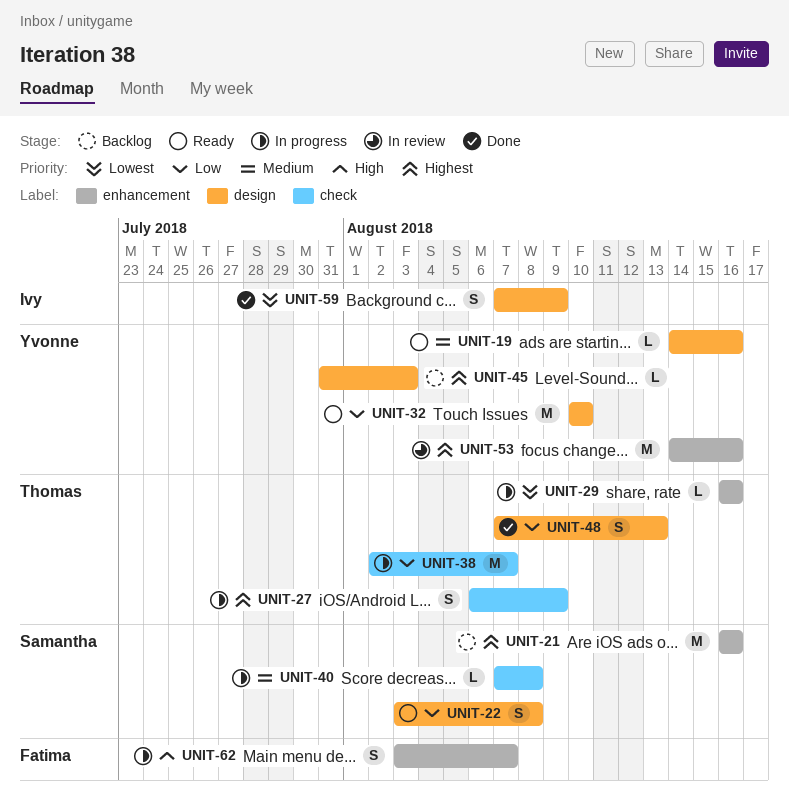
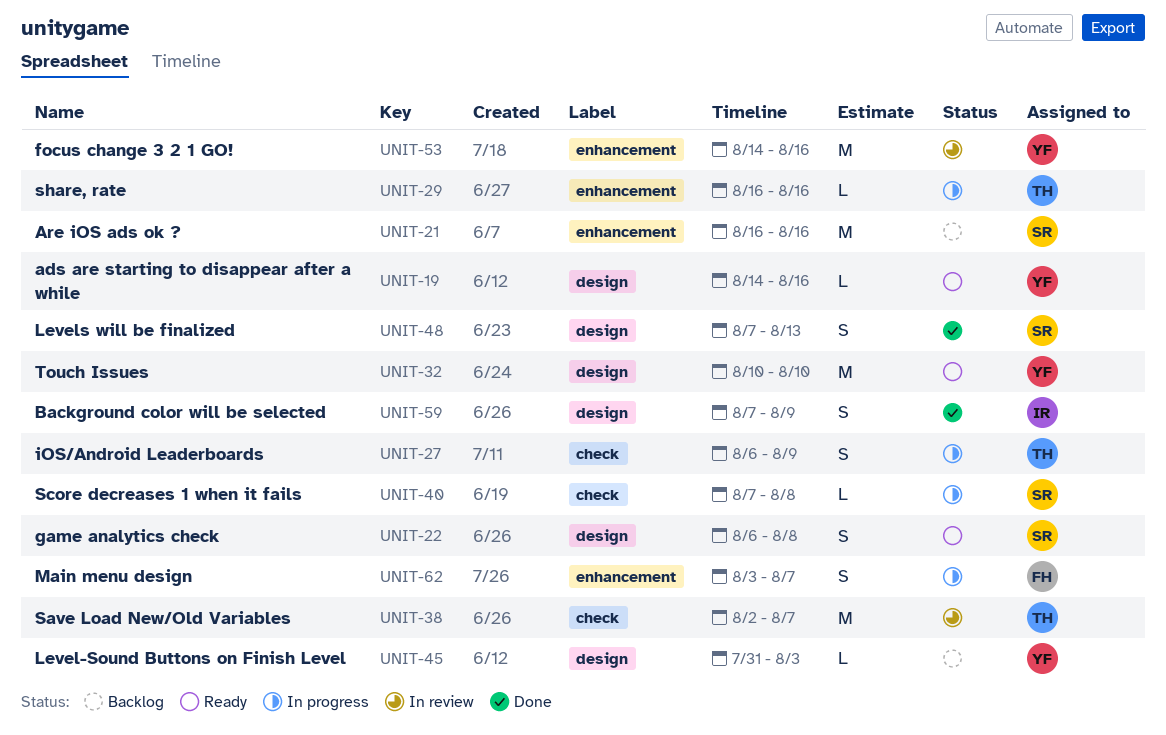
UNIT-22, start: Aug 3 -> Aug 6
UNIT-38, status: In progress -> In review
UNIT-48, owner: Thomas -> Samantha

